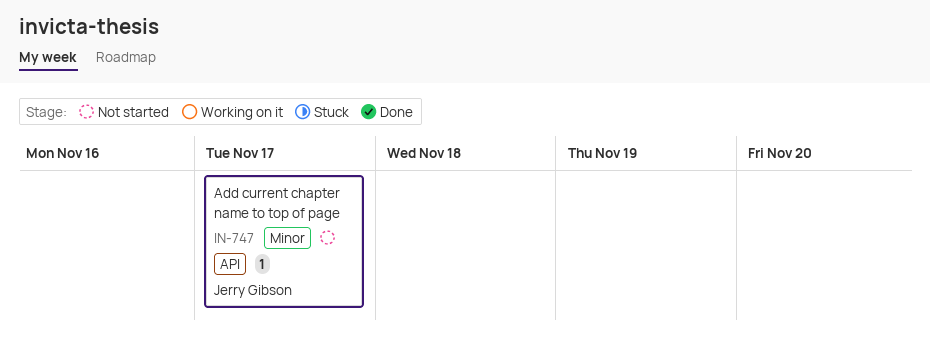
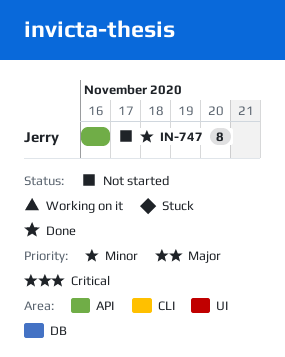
IN-747, estimate: 1 -> 8
IN-747, due: Nov 17 -> Nov 16

